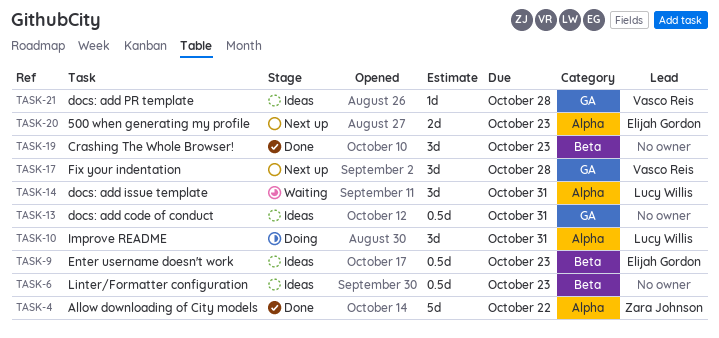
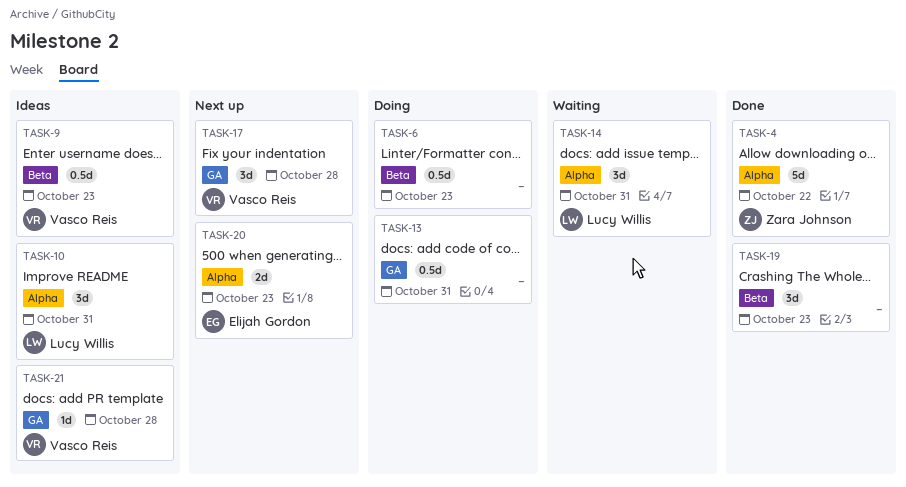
TASK-6, status: Ideas -> Doing
TASK-9, owner: Elijah Gordon -> Vasco Reis
TASK-10, status: Doing -> Ideas
TASK-13, status: Ideas -> Doing

